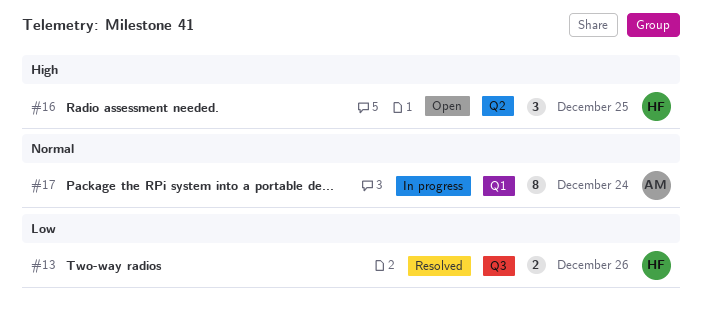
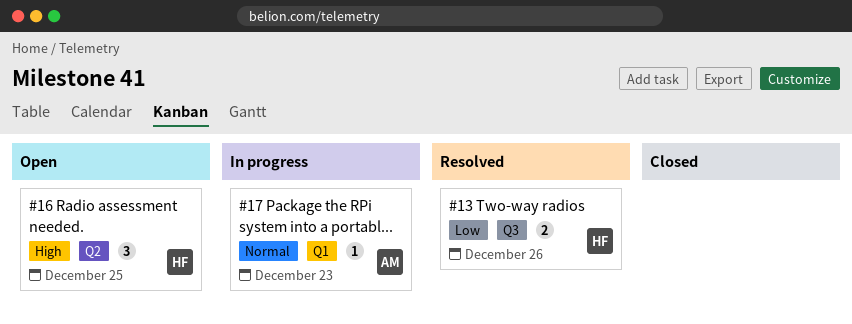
#17, estimate: 8 -> 1
#17, due: Dec 24 -> Dec 23

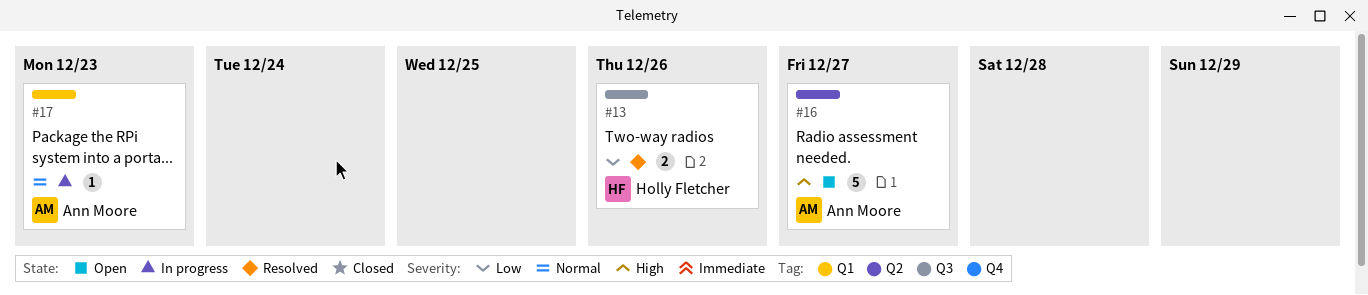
#16, owner: Holly Fletcher -> Ann Moore
#16, estimate: 3 -> 5
#16, due: Dec 25 -> Dec 27

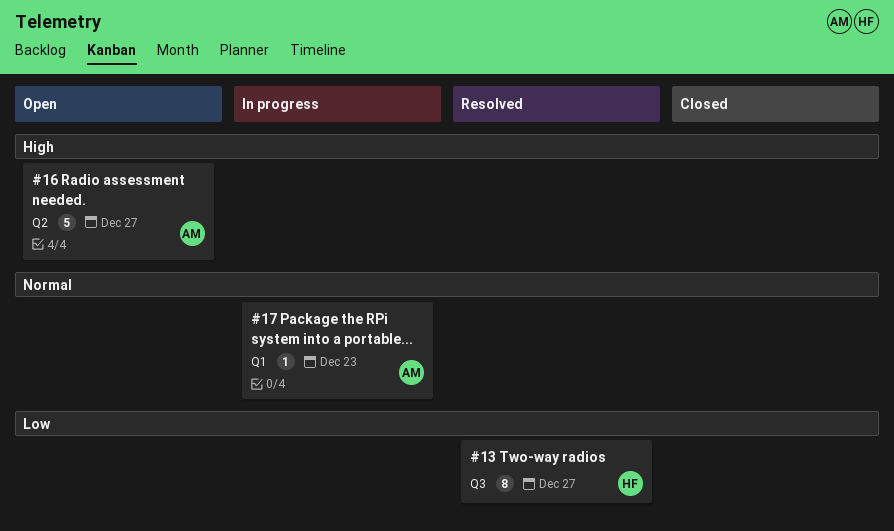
#13, estimate: 2 -> 8
#13, due: Dec 26 -> Dec 27

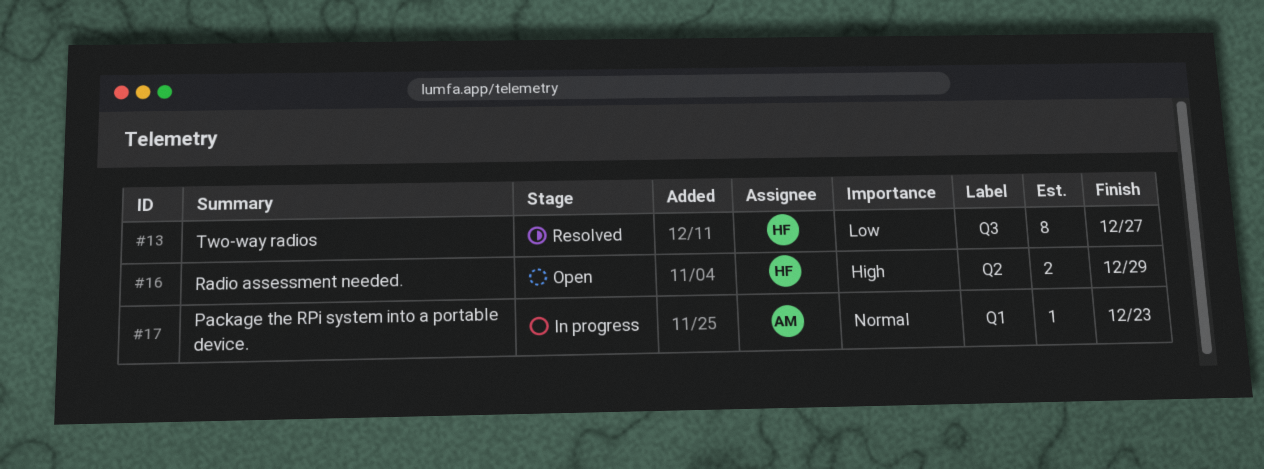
#16, owner: AM -> HF
#16, estimate: 5 -> 2
#16, due: Dec 27 -> Dec 29

